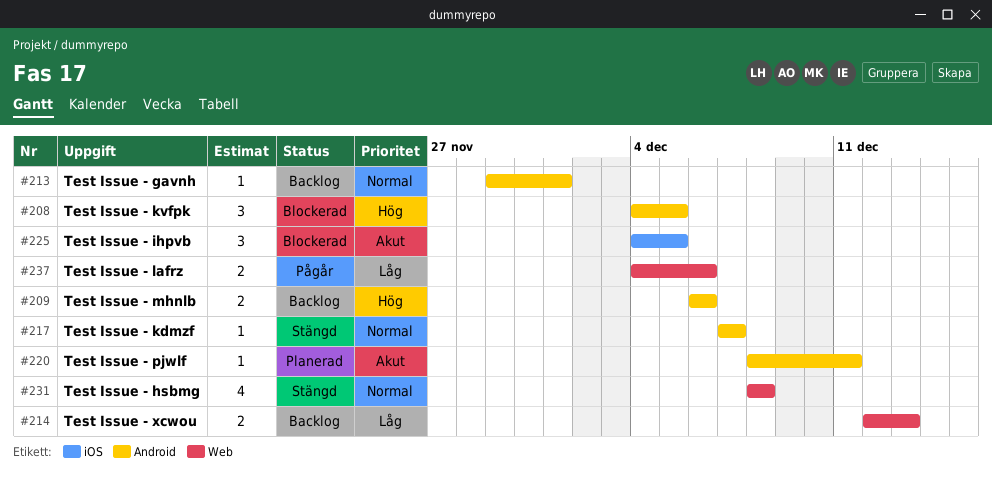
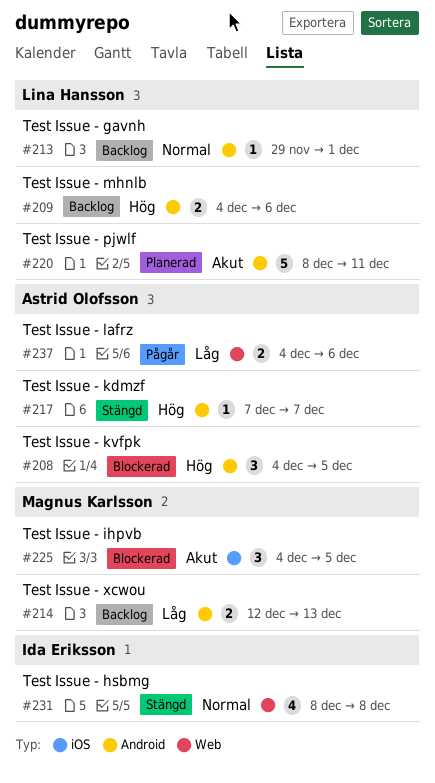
#209, start: Dec 6 -> Dec 4
#214, label: Web -> Android
#217, priority: Normal -> Hög
#220, estimate: 1 -> 5

